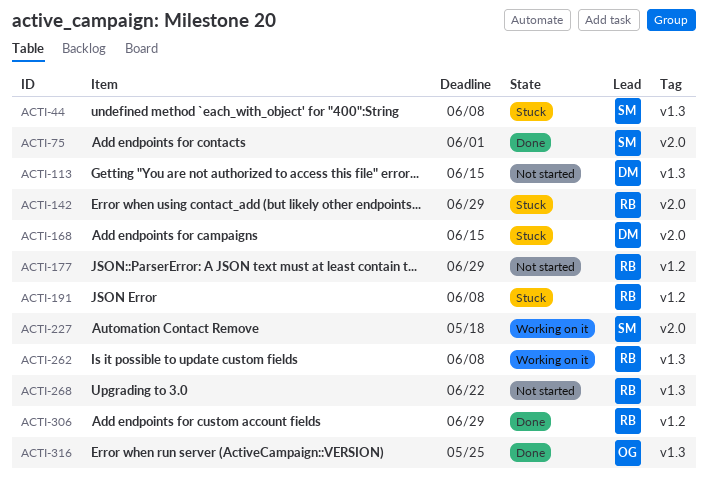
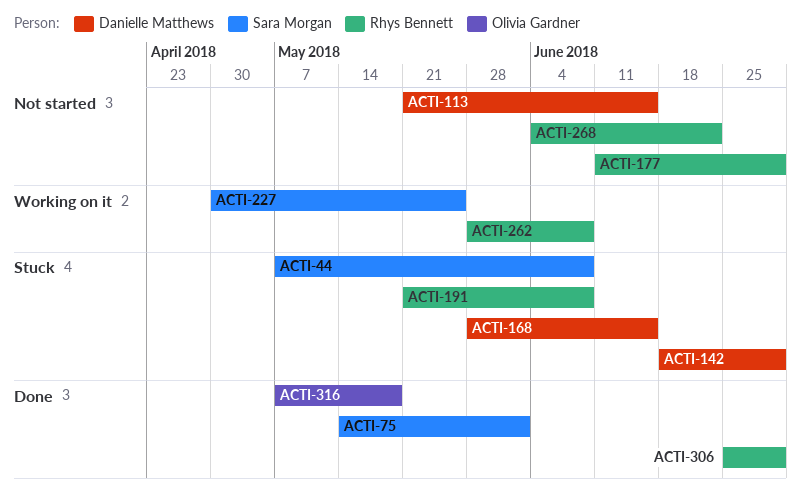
ACTI-142, owner: Rhys Bennett -> Danielle Matthews
ACTI-227, due: May 18 -> May 25
ACTI-316, due: May 25 -> May 18

